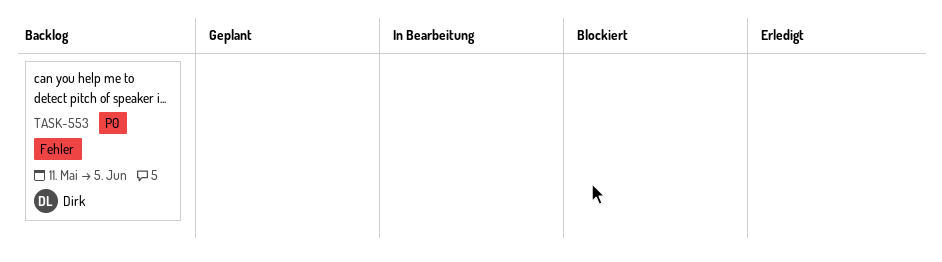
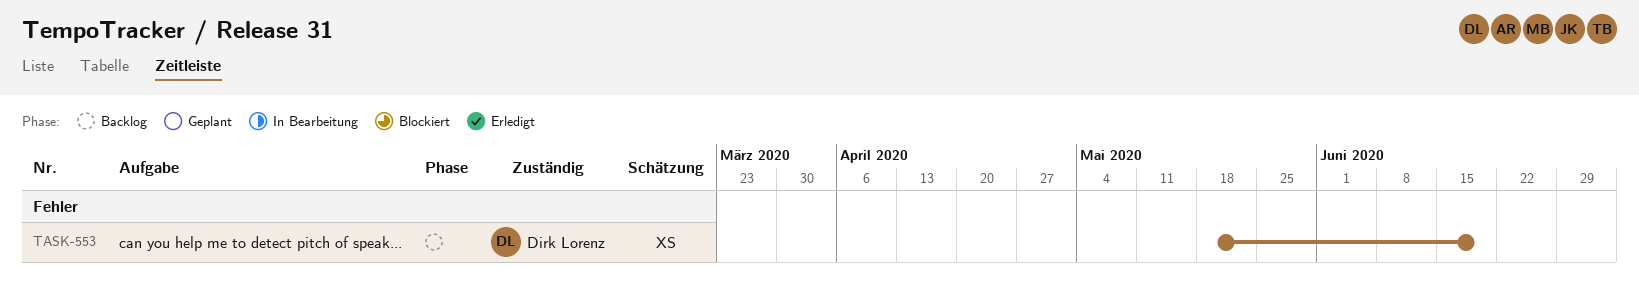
TASK-553, start: May 11 -> May 18
TASK-553, due: Jun 5 -> Jun 19

